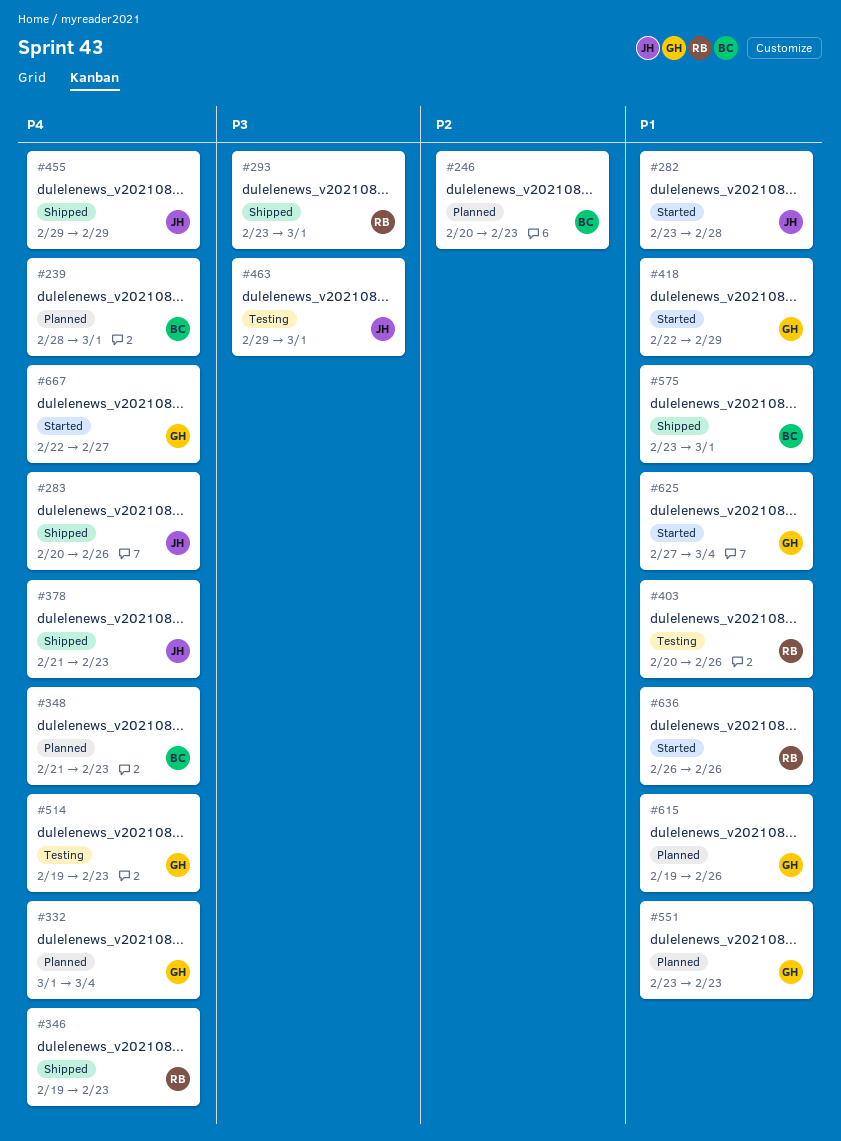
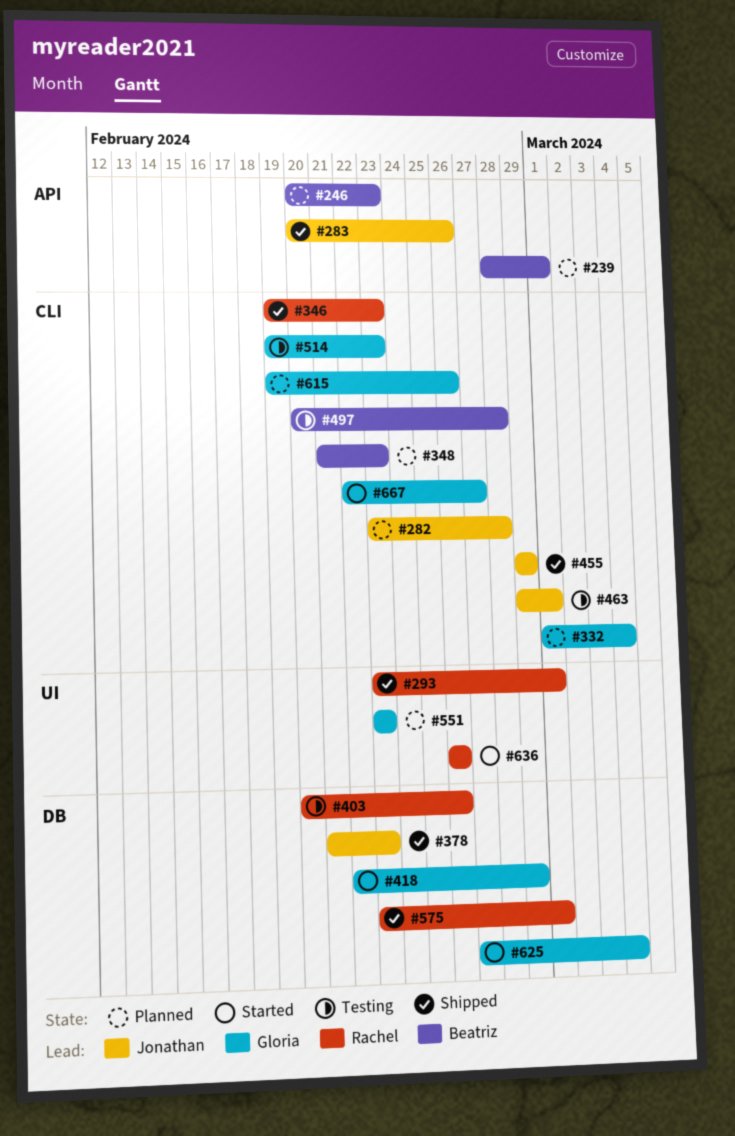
#282, status: Started -> Planned
#497: none -> present
#575, owner: Beatriz -> Rachel

